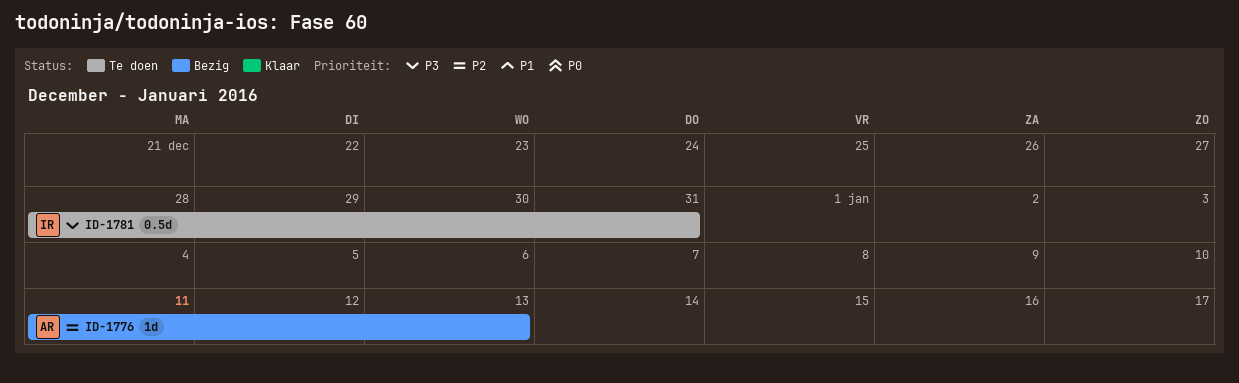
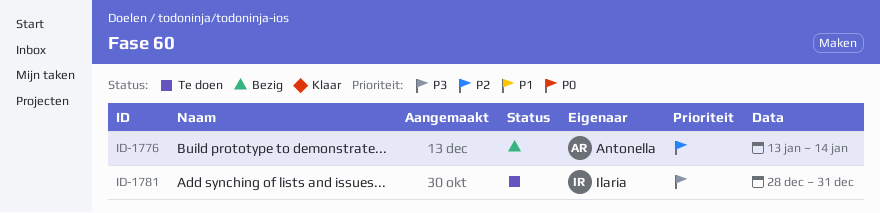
ID-1776, start: Jan 11 -> Jan 13
ID-1776, due: Jan 13 -> Jan 14

